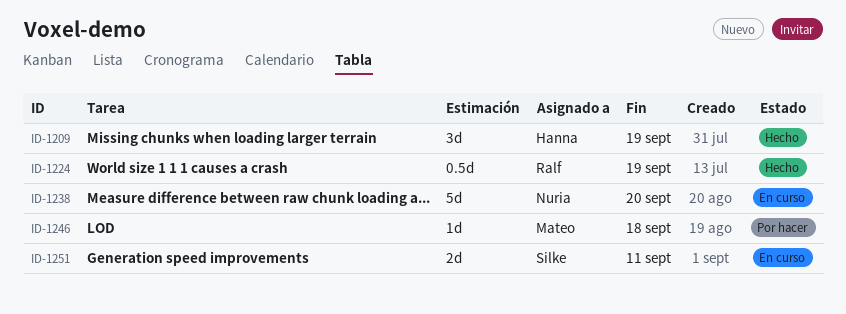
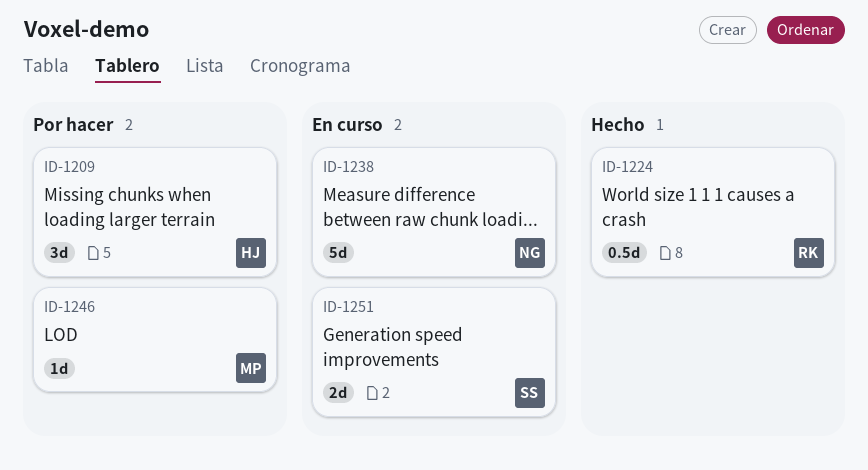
ID-1209, status: Hecho -> Por hacer

